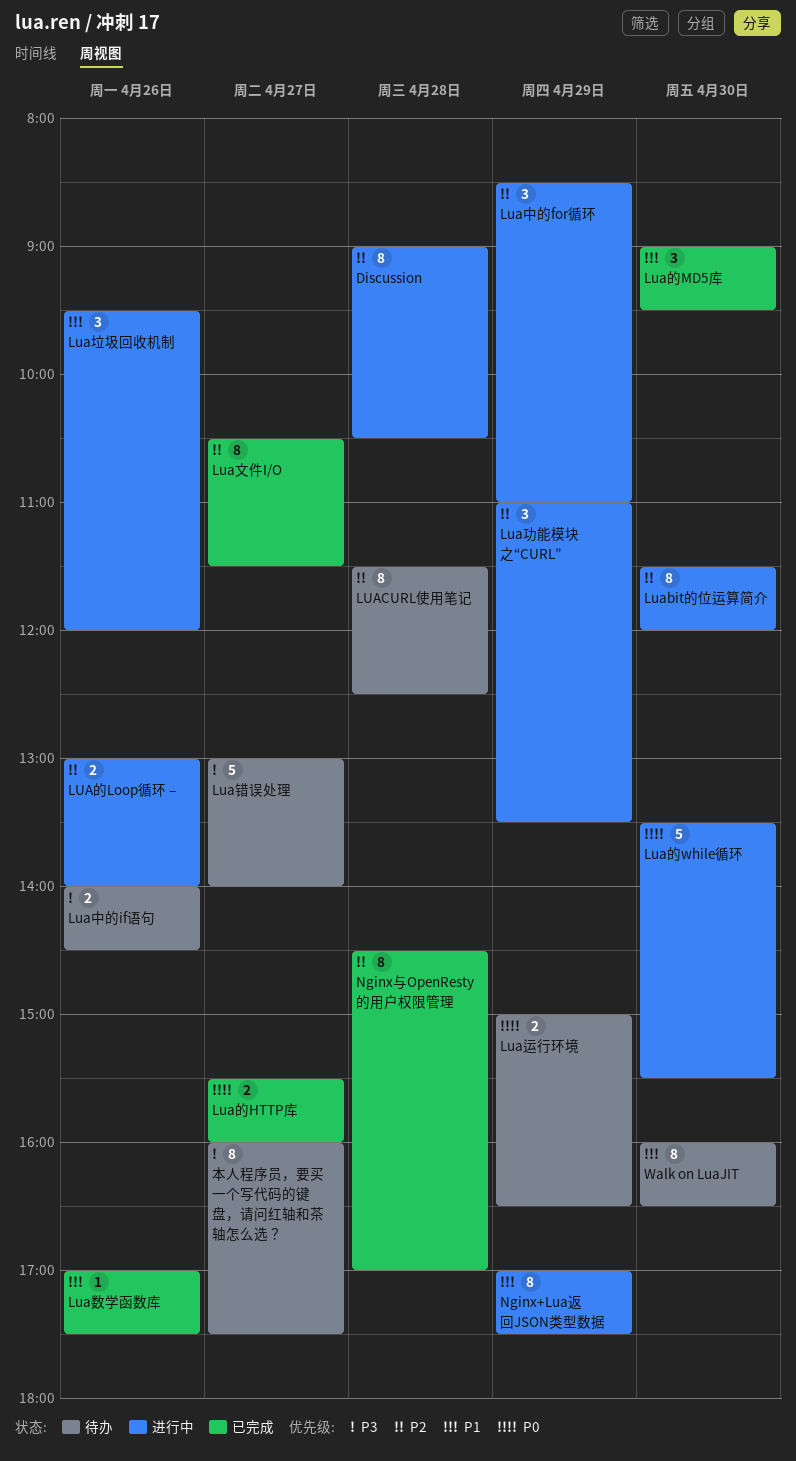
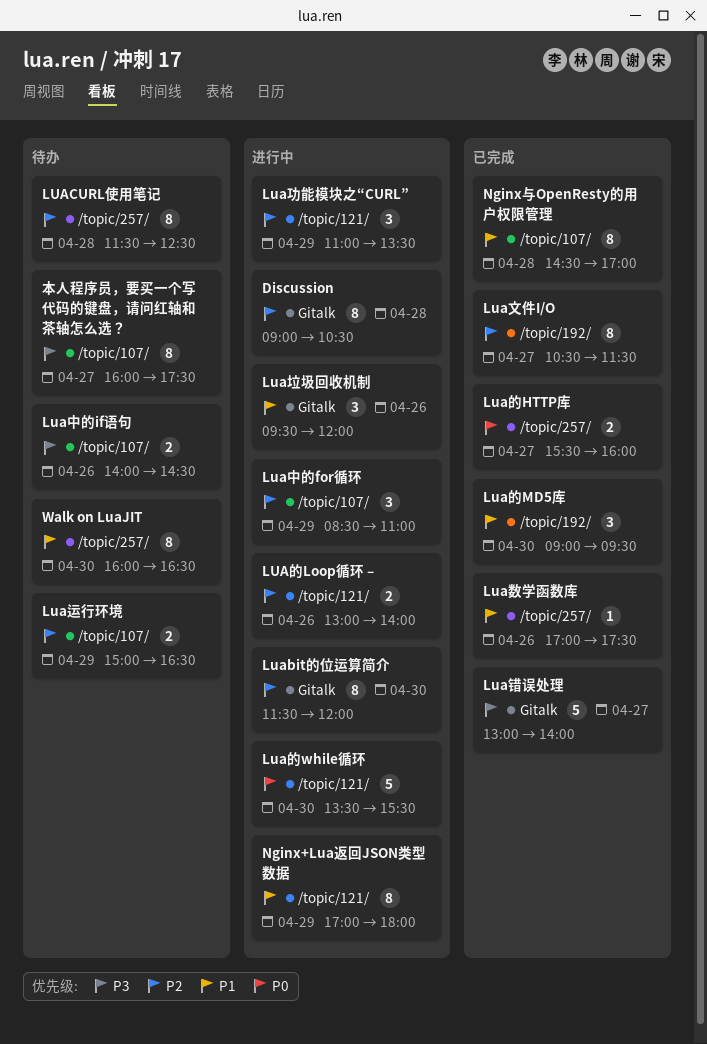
Lua运行环境, priority: P0 -> P2
Lua错误处理, status: 待办 -> 已完成
Nginx+Lua返回JSON类型数据, ends: 17:30 -> 18:00
Nginx与OpenResty的用户权限管理, priority: P2 -> P1

